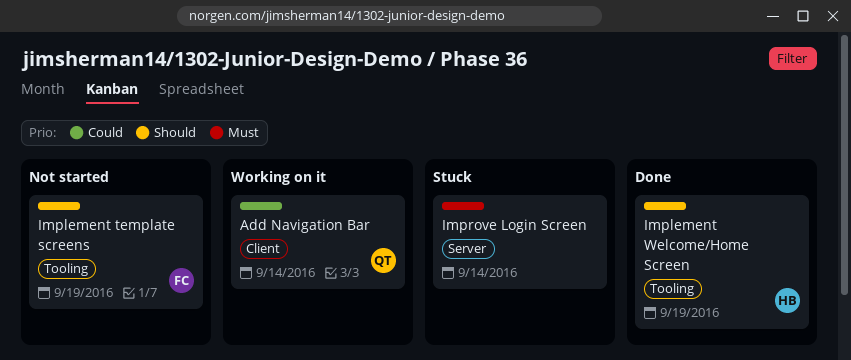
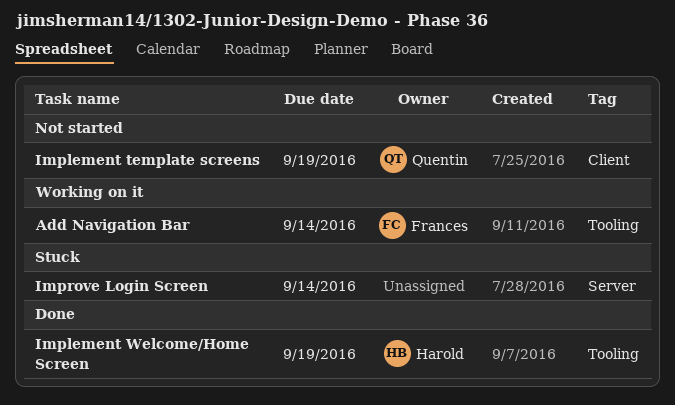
Add Navigation Bar, owner: Quentin -> Frances
Add Navigation Bar, label: Client -> Tooling
Implement template screens, owner: Frances -> Quentin
Implement template screens, label: Tooling -> Client

